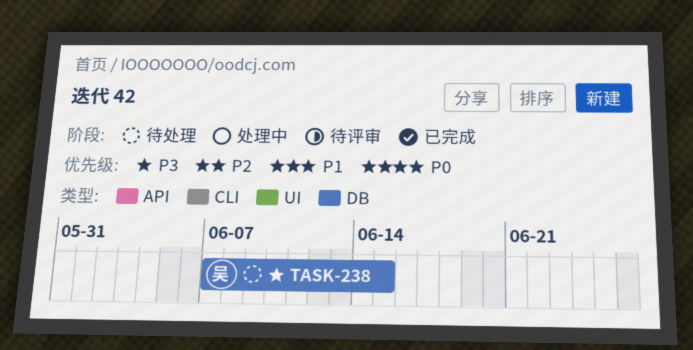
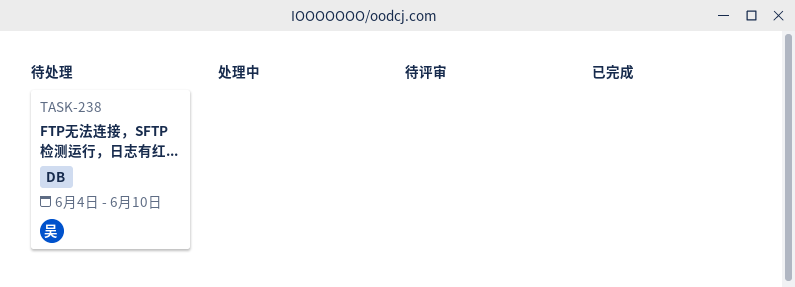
TASK-238, start: Jun 7 -> Jun 4
TASK-238, due: Jun 15 -> Jun 10

